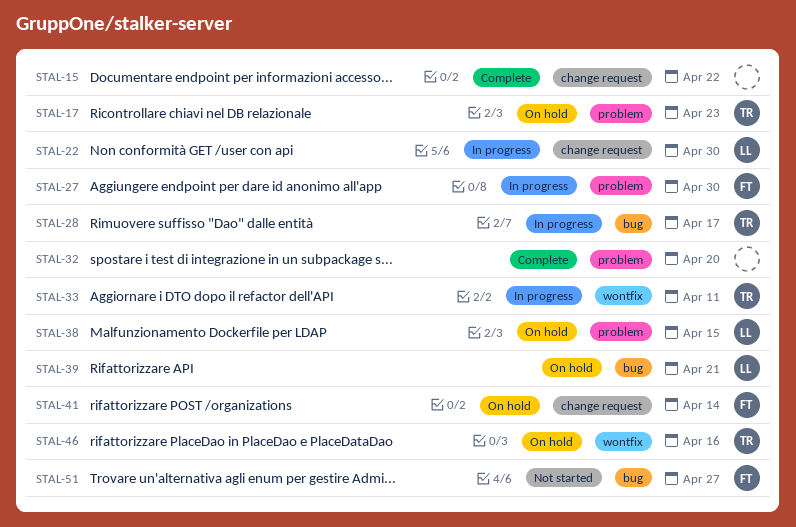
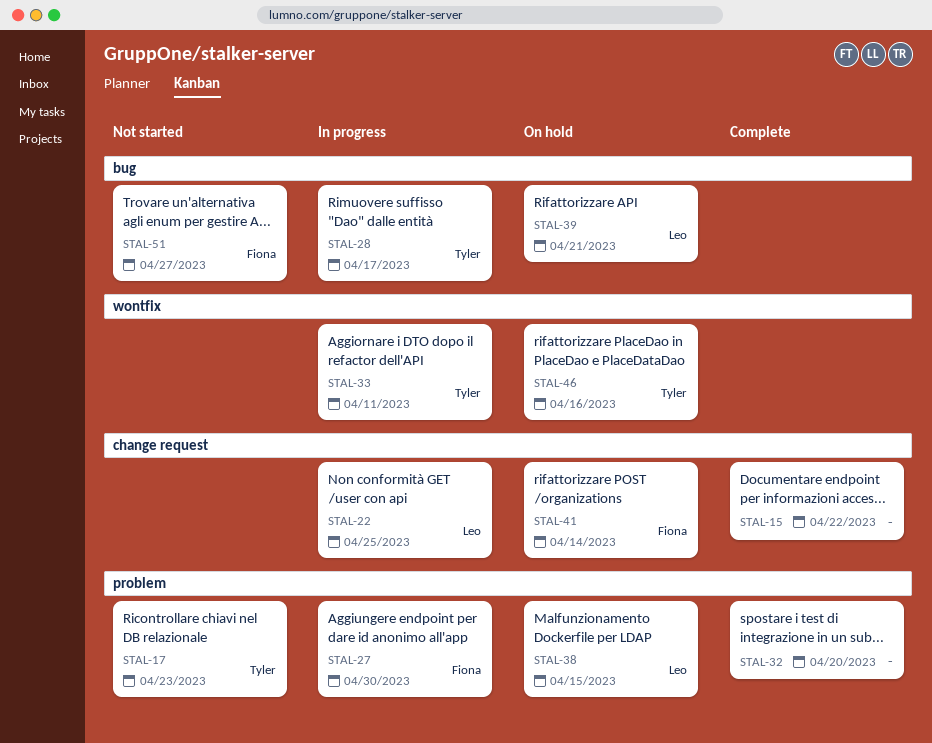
STAL-17, status: On hold -> Not started
STAL-22, due: Apr 30 -> Apr 25

